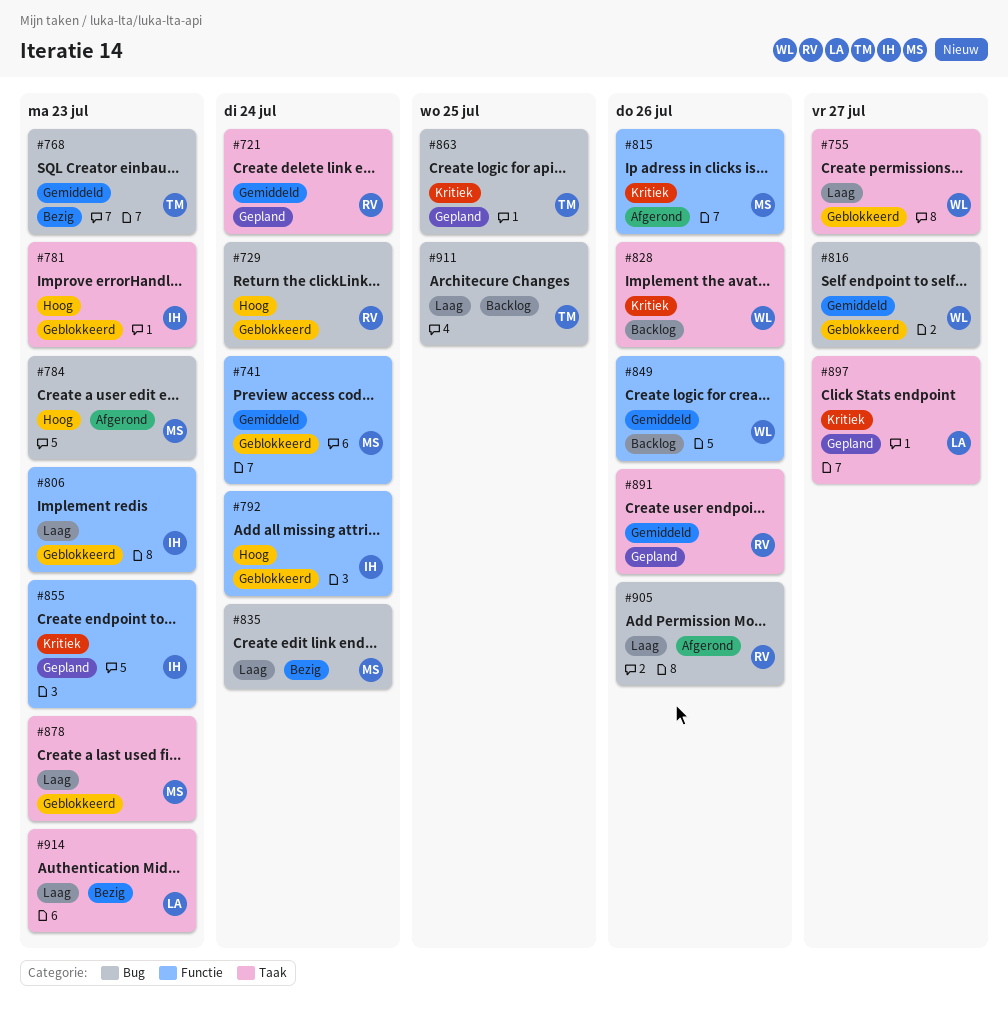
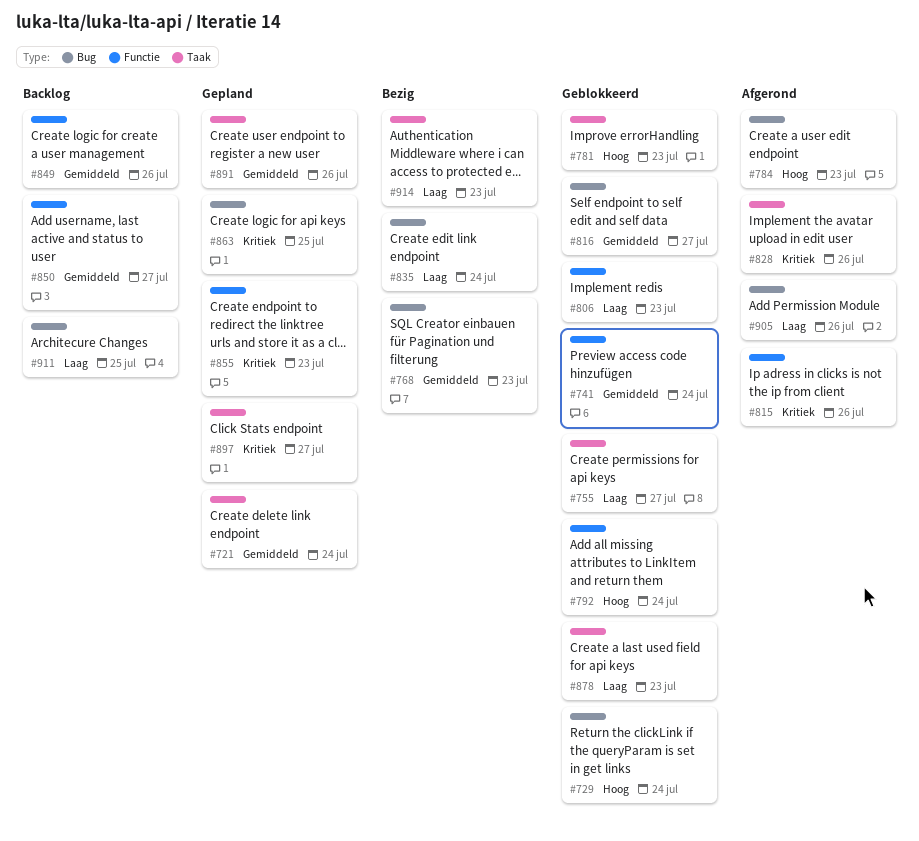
#828, status: Backlog -> Afgerond
#850: none -> present

